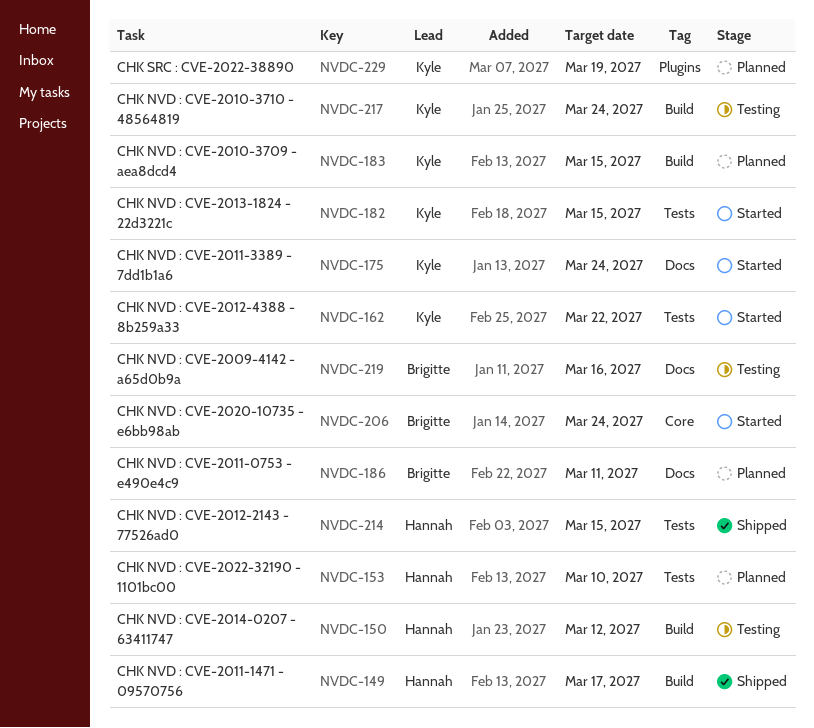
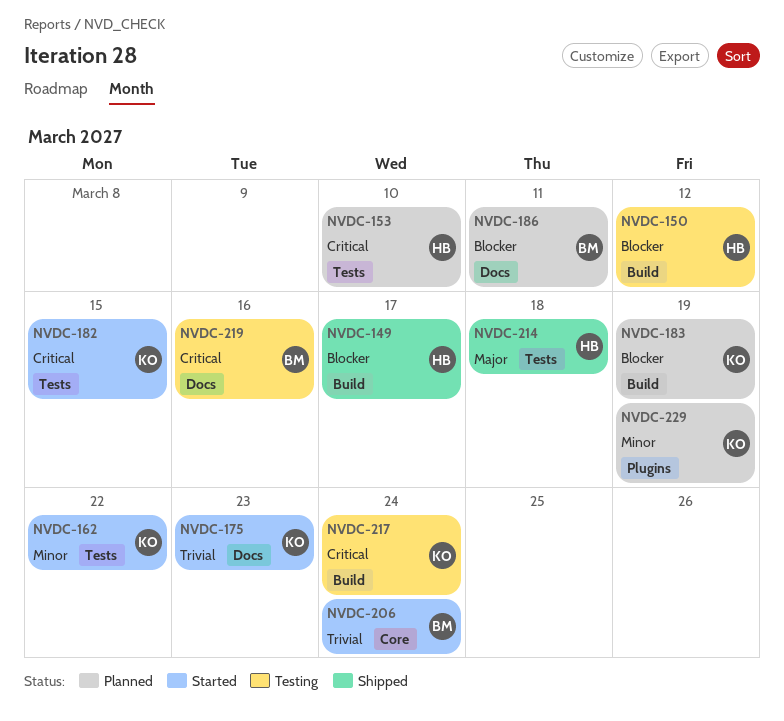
NVDC-175, due: Mar 24 -> Mar 23
NVDC-183, due: Mar 15 -> Mar 19
NVDC-214, due: Mar 15 -> Mar 18

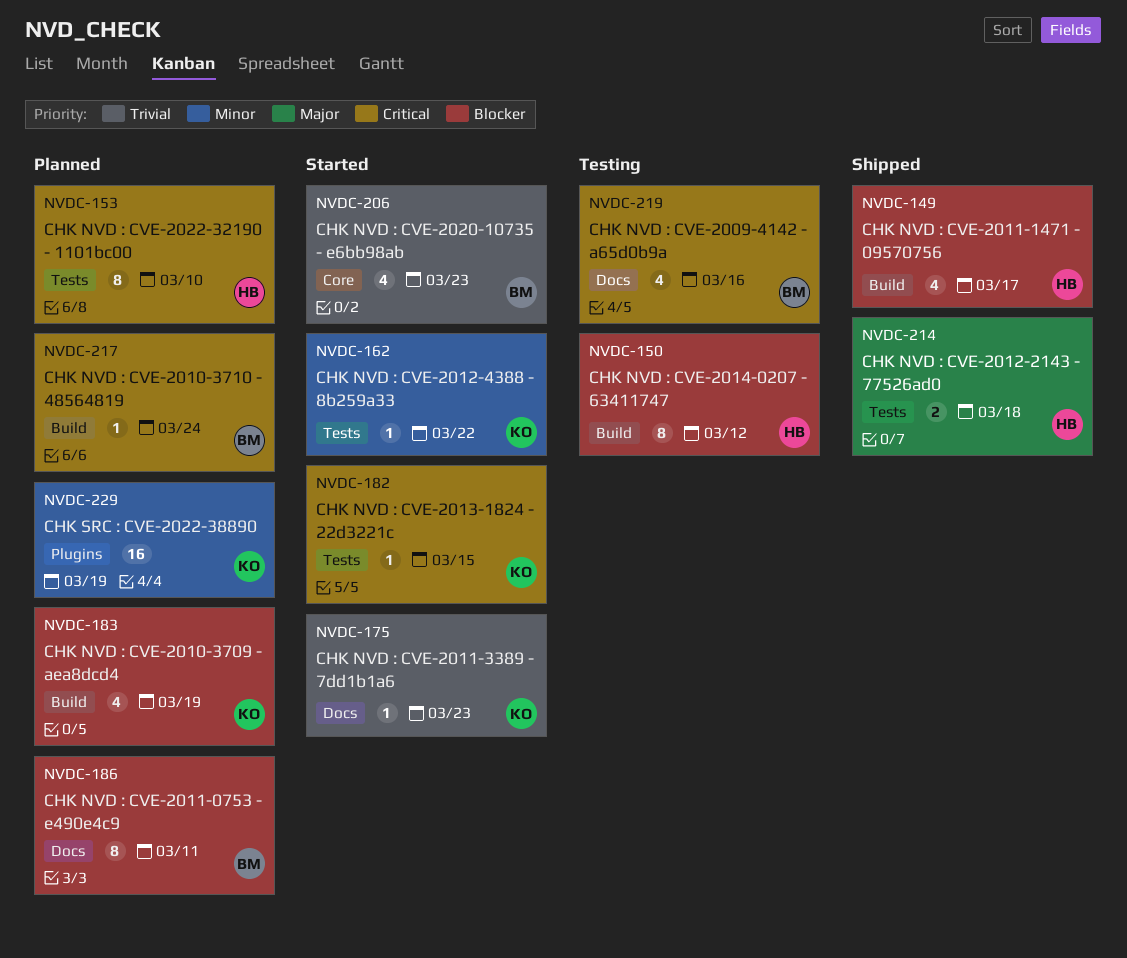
NVDC-206, due: Mar 24 -> Mar 23
NVDC-217, status: Testing -> Planned
NVDC-217, owner: KO -> BM

